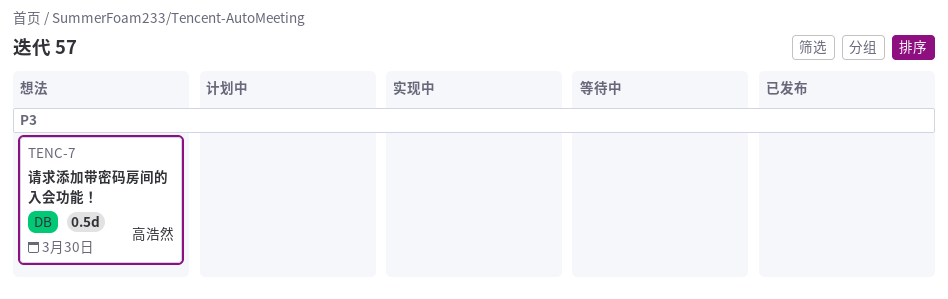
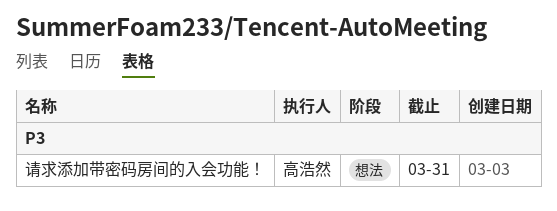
请求添加带密码房间的入会功能！, due: Mar 30 -> Mar 31

